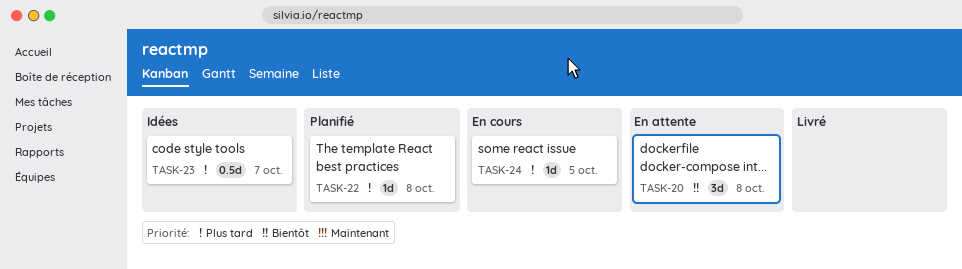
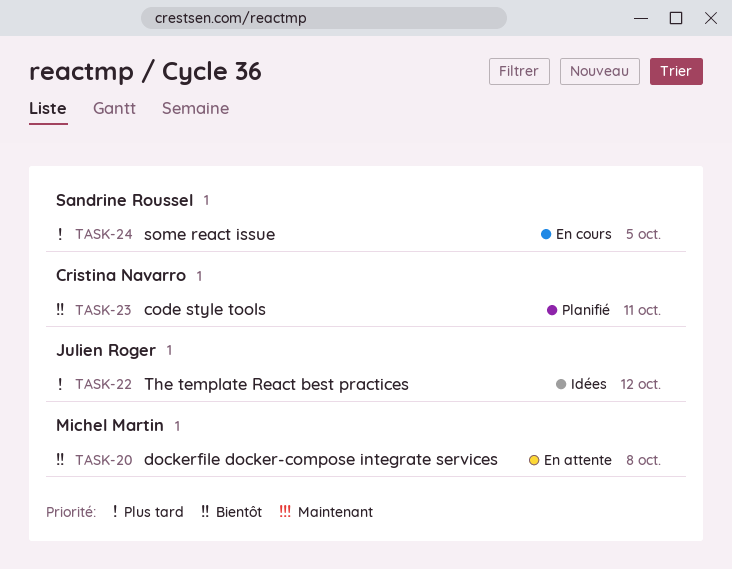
TASK-22, status: Planifié -> Idées
TASK-22, due: Oct 8 -> Oct 12
TASK-23, status: Idées -> Planifié
TASK-23, priority: Plus tard -> Bientôt
TASK-23, due: Oct 7 -> Oct 11

